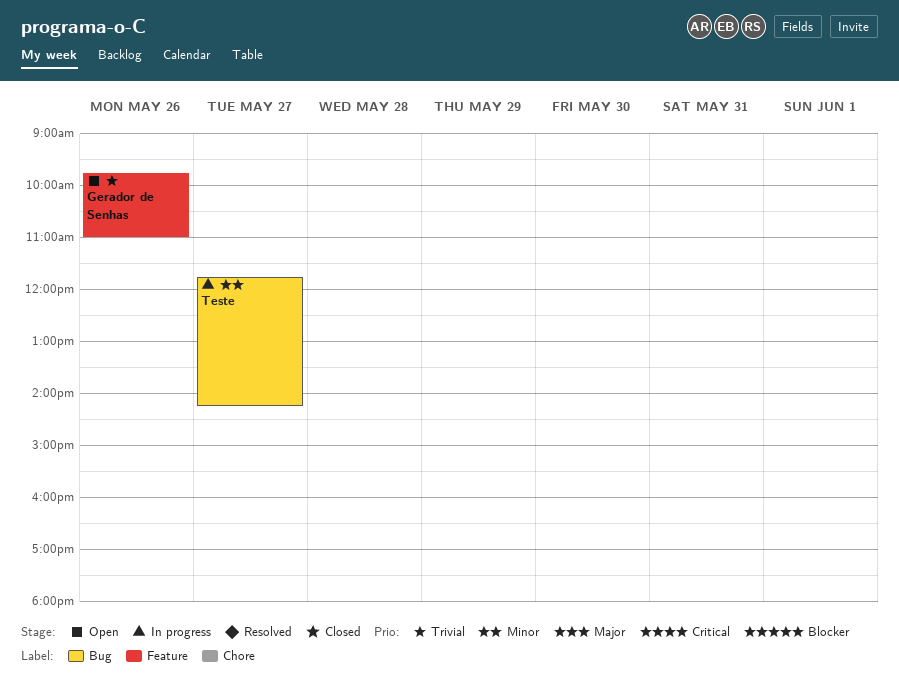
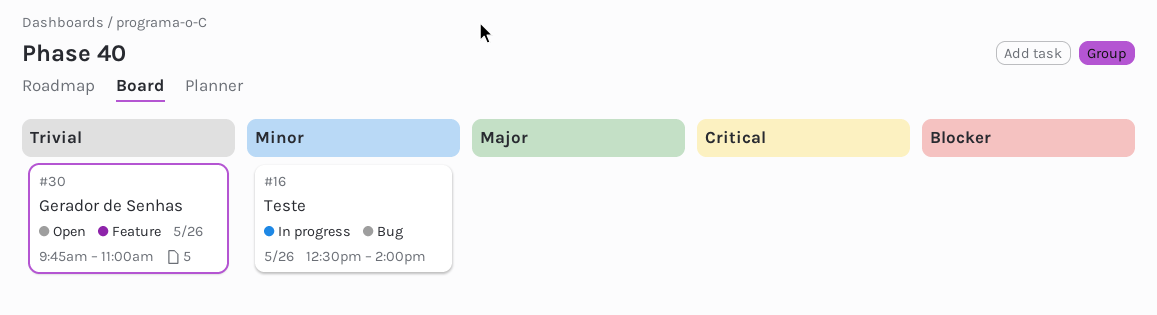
Teste, day: May 27 -> May 26
Teste, begins: 11:45 -> 12:30
Teste, ends: 14:15 -> 14:00

